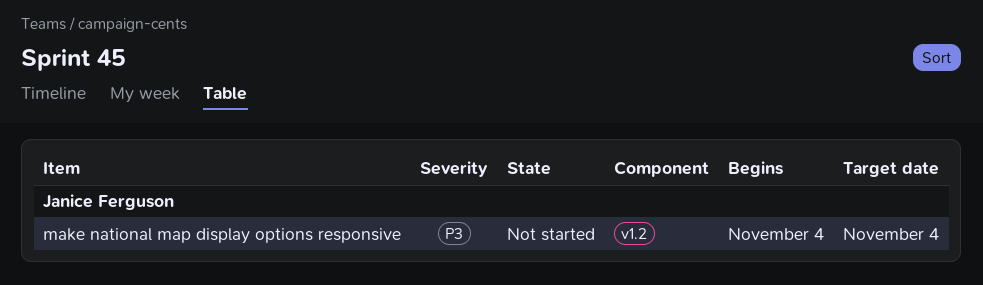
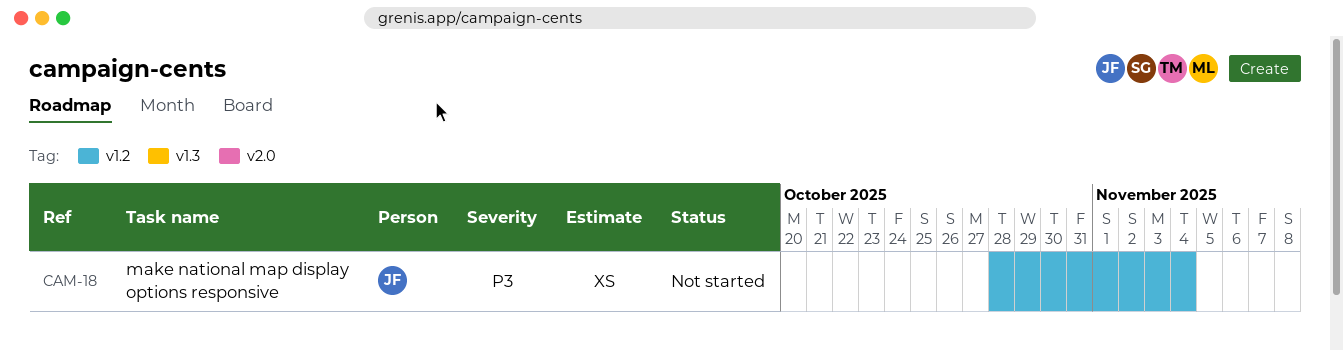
make national map display options responsive, start: Nov 4 -> Oct 28

